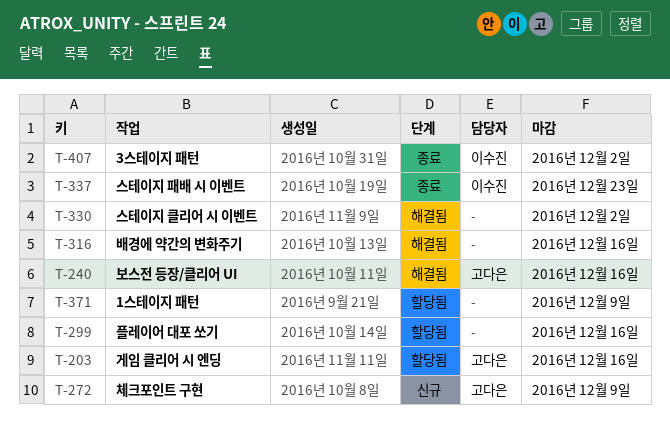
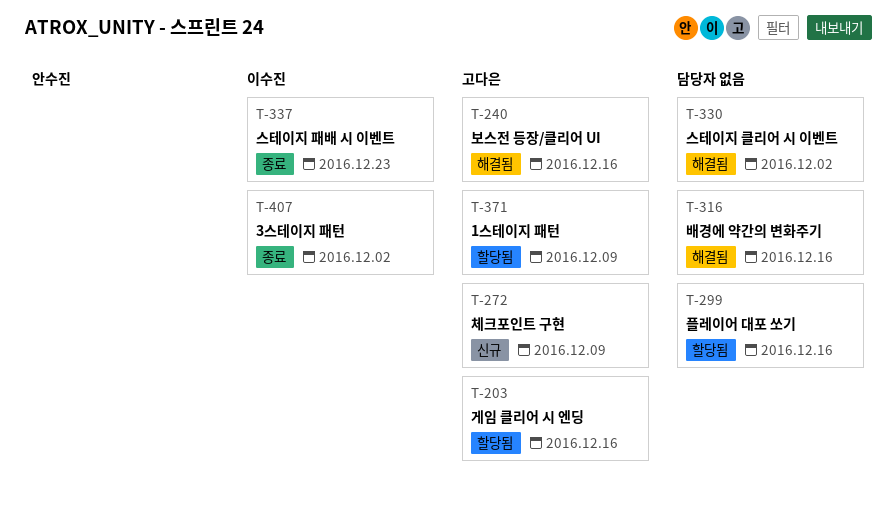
T-371, owner: none -> 고다은

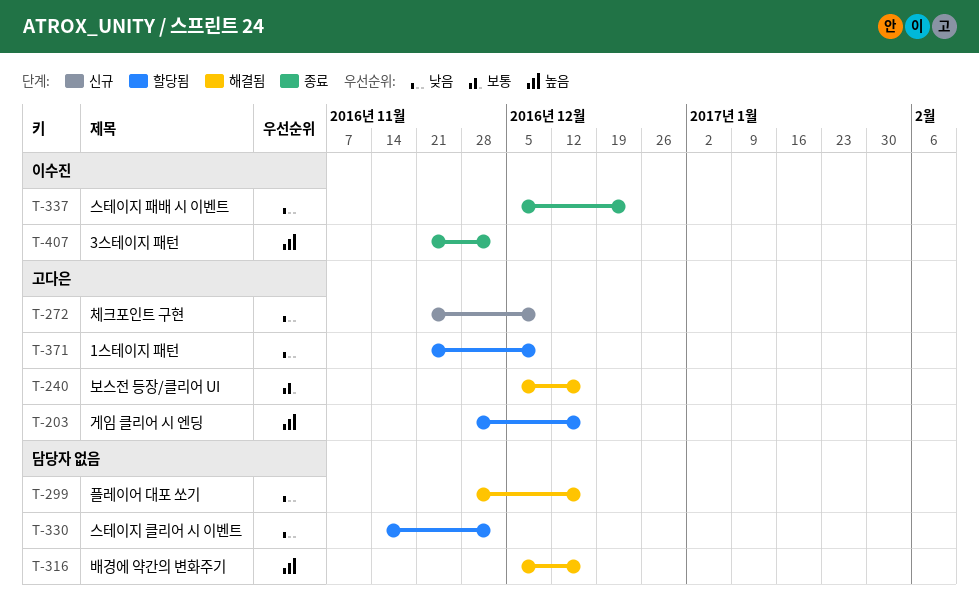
T-299, status: 할당됨 -> 해결됨
T-330, status: 해결됨 -> 할당됨

